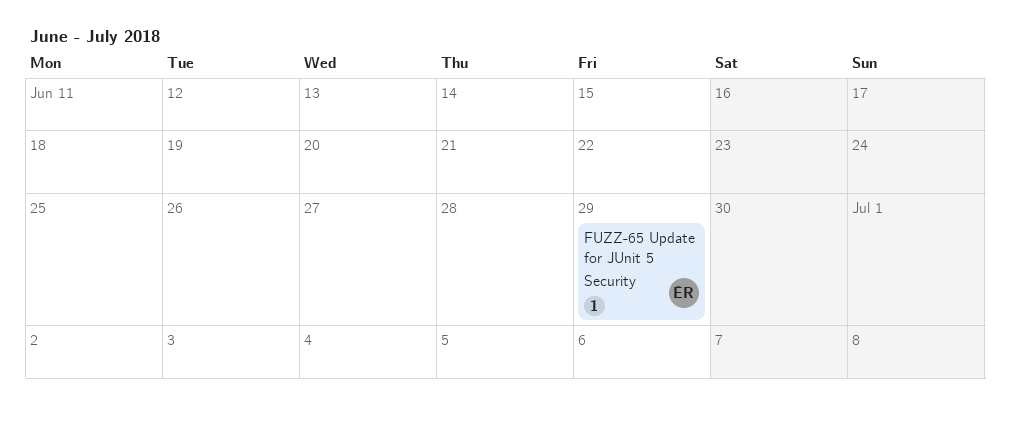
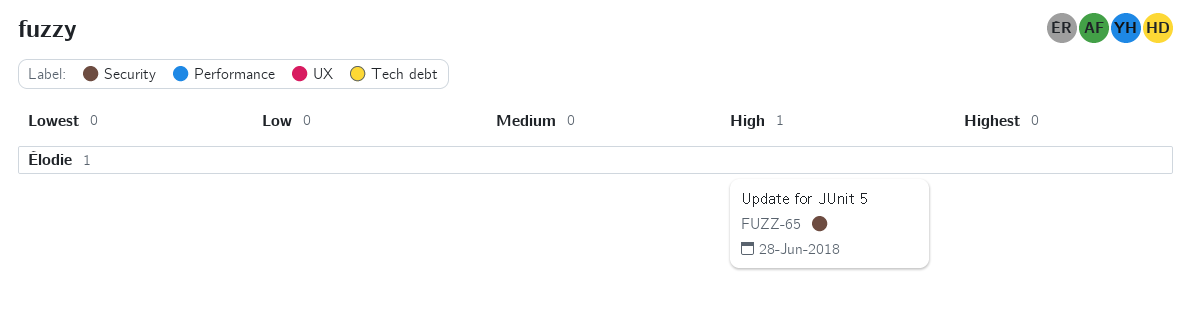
FUZZ-65, due: Jun 29 -> Jun 28

